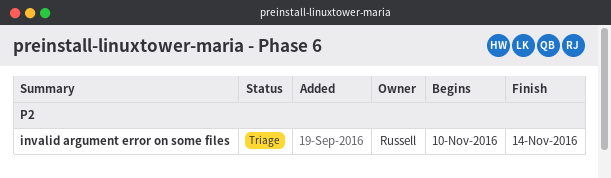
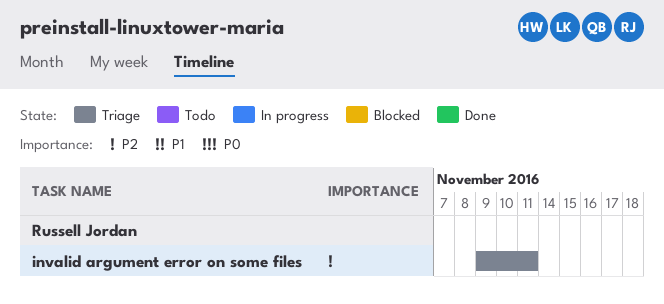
invalid argument error on some files, start: Nov 10 -> Nov 9
invalid argument error on some files, due: Nov 14 -> Nov 11

